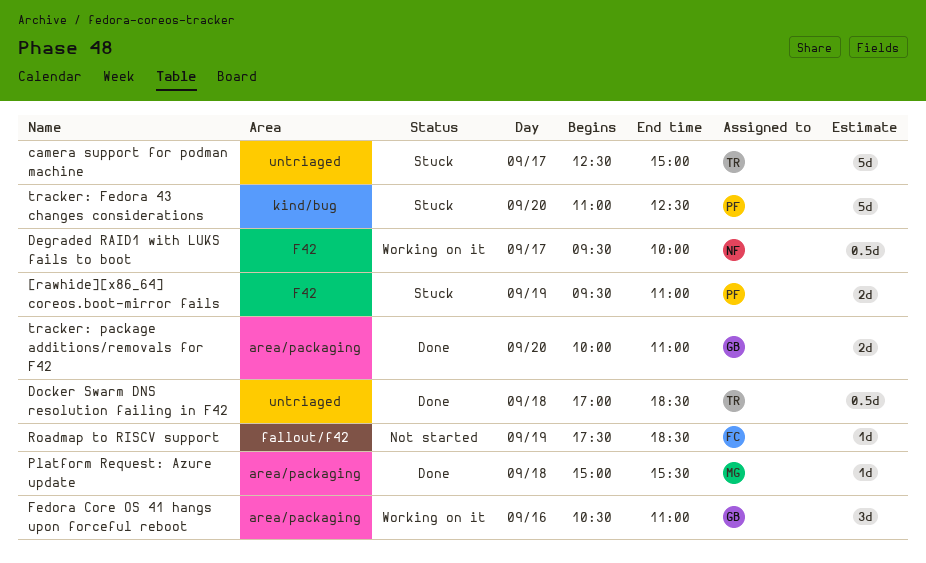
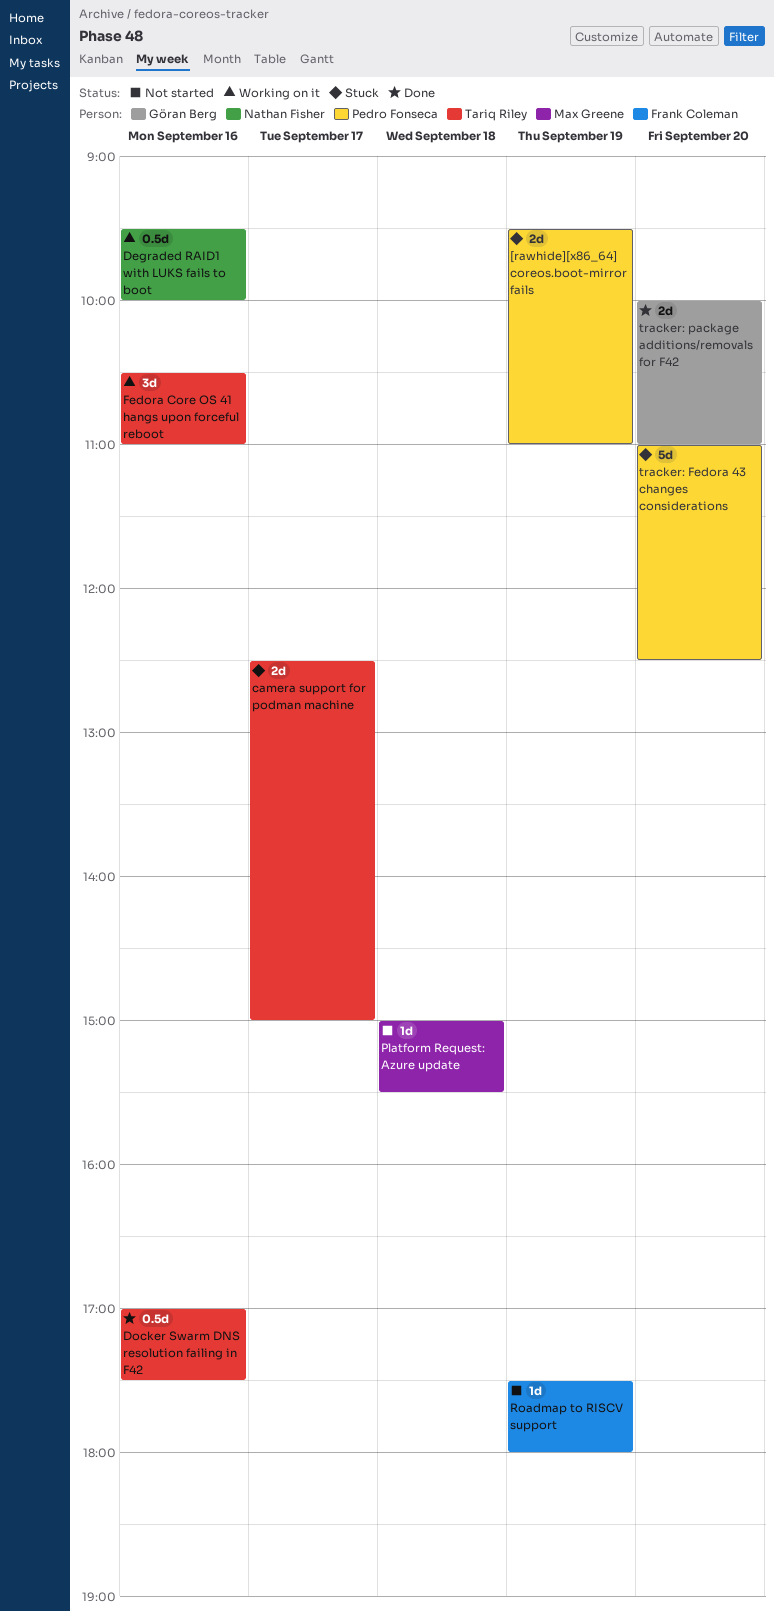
camera support for podman machine, estimate: 5d -> 2d
Degraded RAID1 with LUKS fails to boot, day: Sep 17 -> Sep 16
Docker Swarm DNS resolution failing in F42, day: Sep 18 -> Sep 16
Docker Swarm DNS resolution failing in F42, ends: 18:30 -> 17:30
Fedora Core OS 41 hangs upon forceful reboot, owner: Göran Berg -> Tariq Riley
Platform Request: Azure update, status: Done -> Not started
Roadmap to RISCV support, ends: 18:30 -> 18:00

